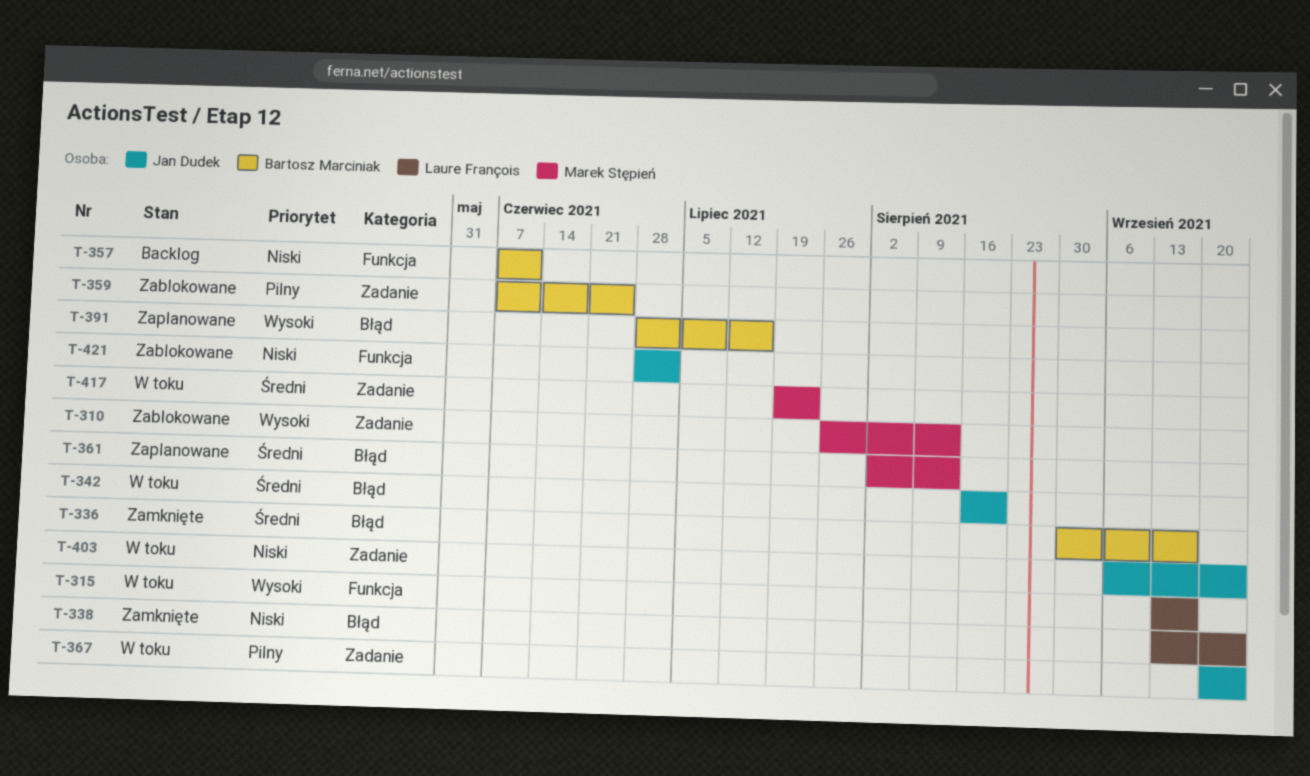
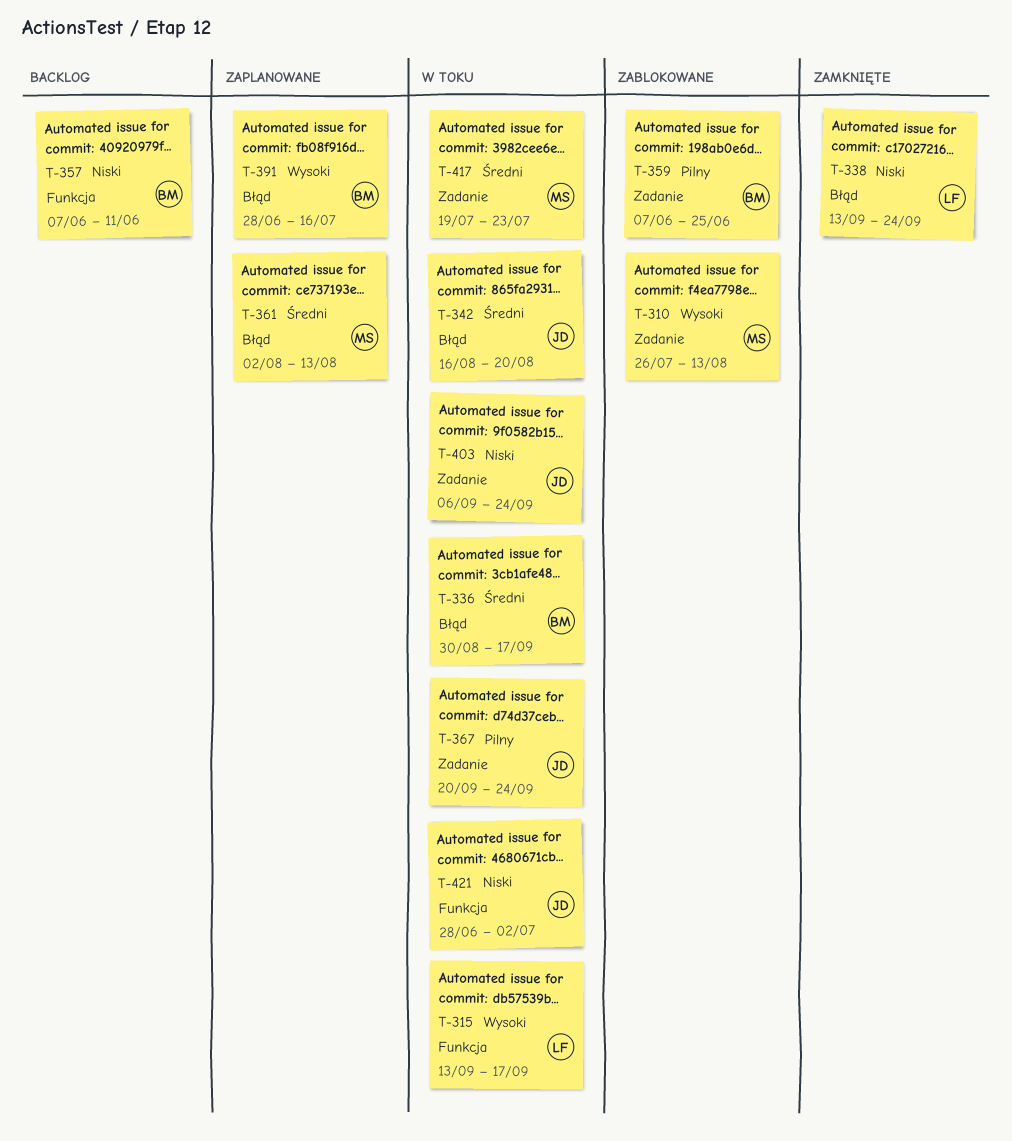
T-336, status: Zamknięte -> W toku
T-421, status: Zablokowane -> W toku

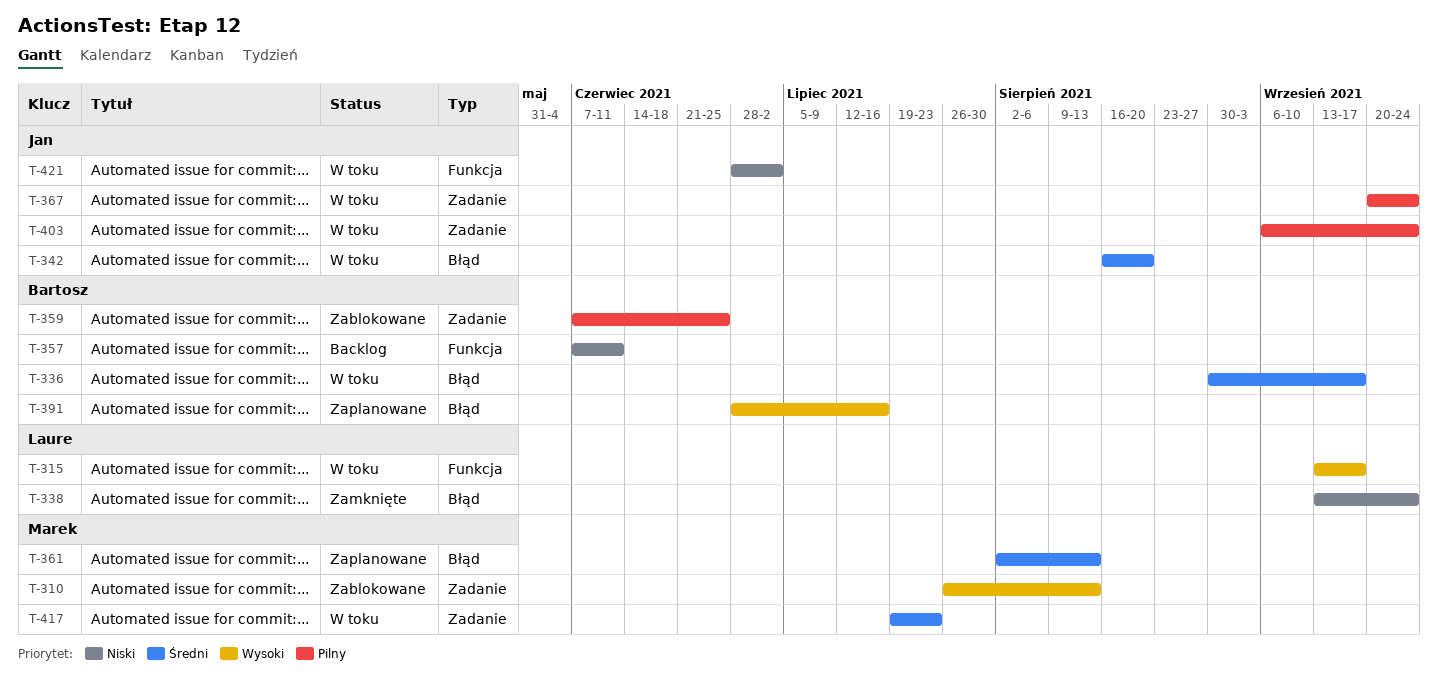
T-403, priority: Niski -> Pilny

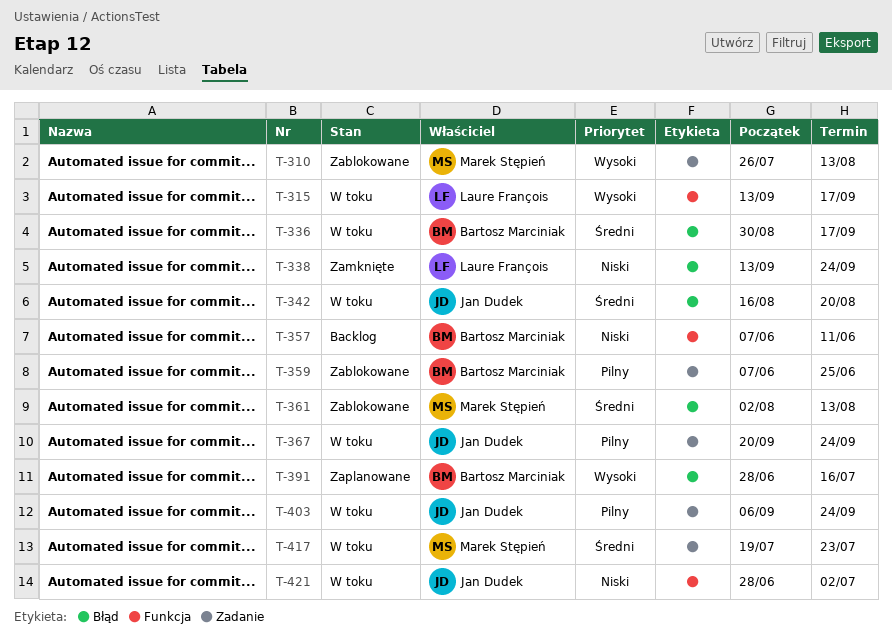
T-361, status: Zaplanowane -> Zablokowane

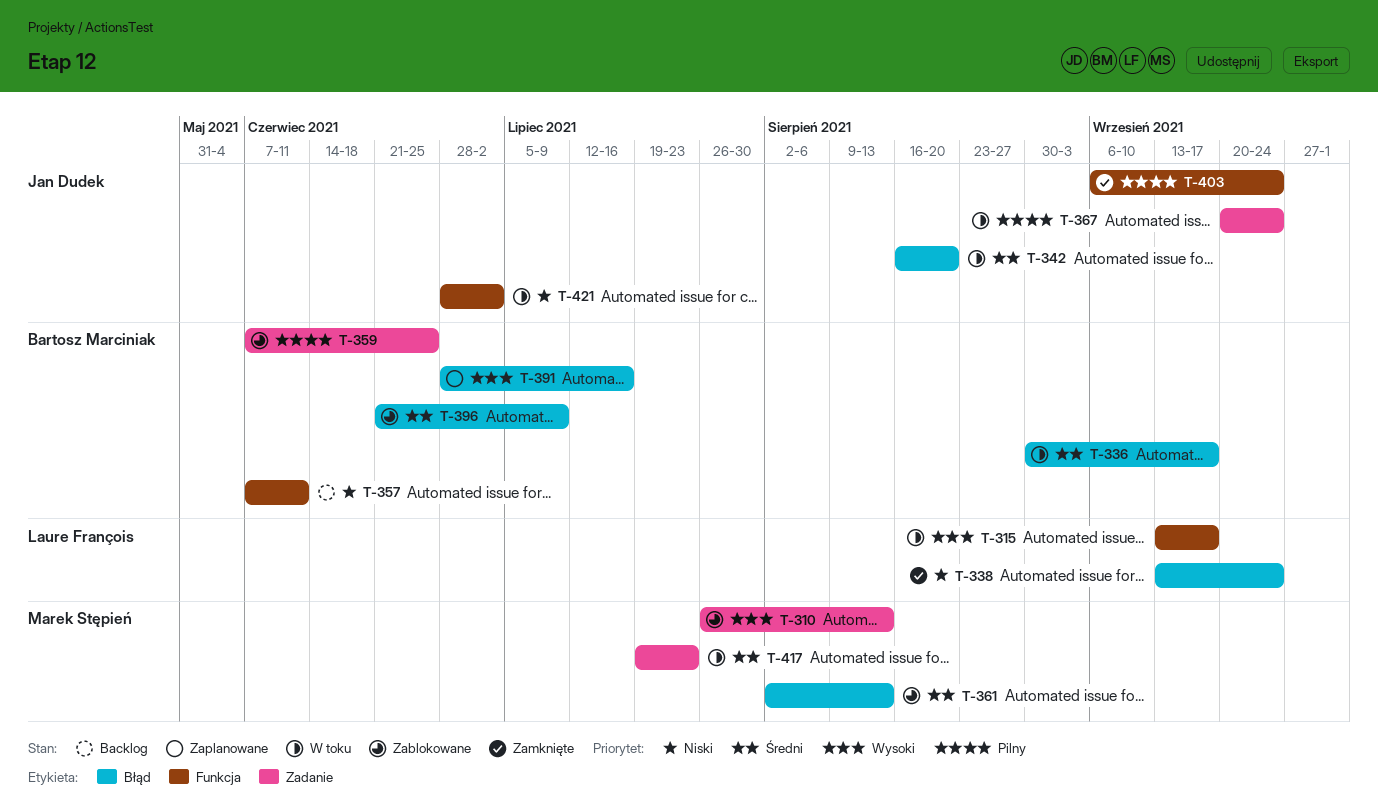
T-396: none -> present
T-403, status: W toku -> Zamknięte
T-403, label: Zadanie -> Funkcja

